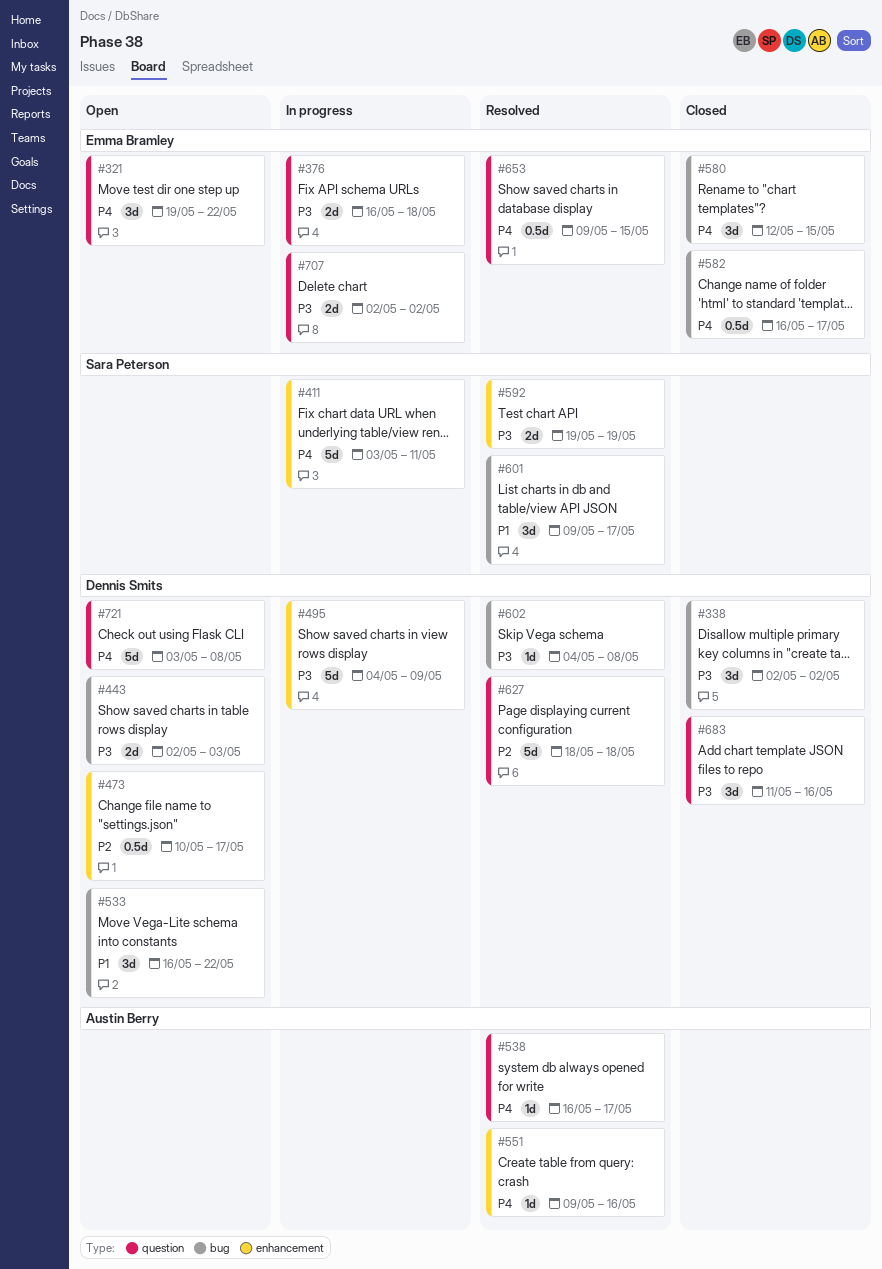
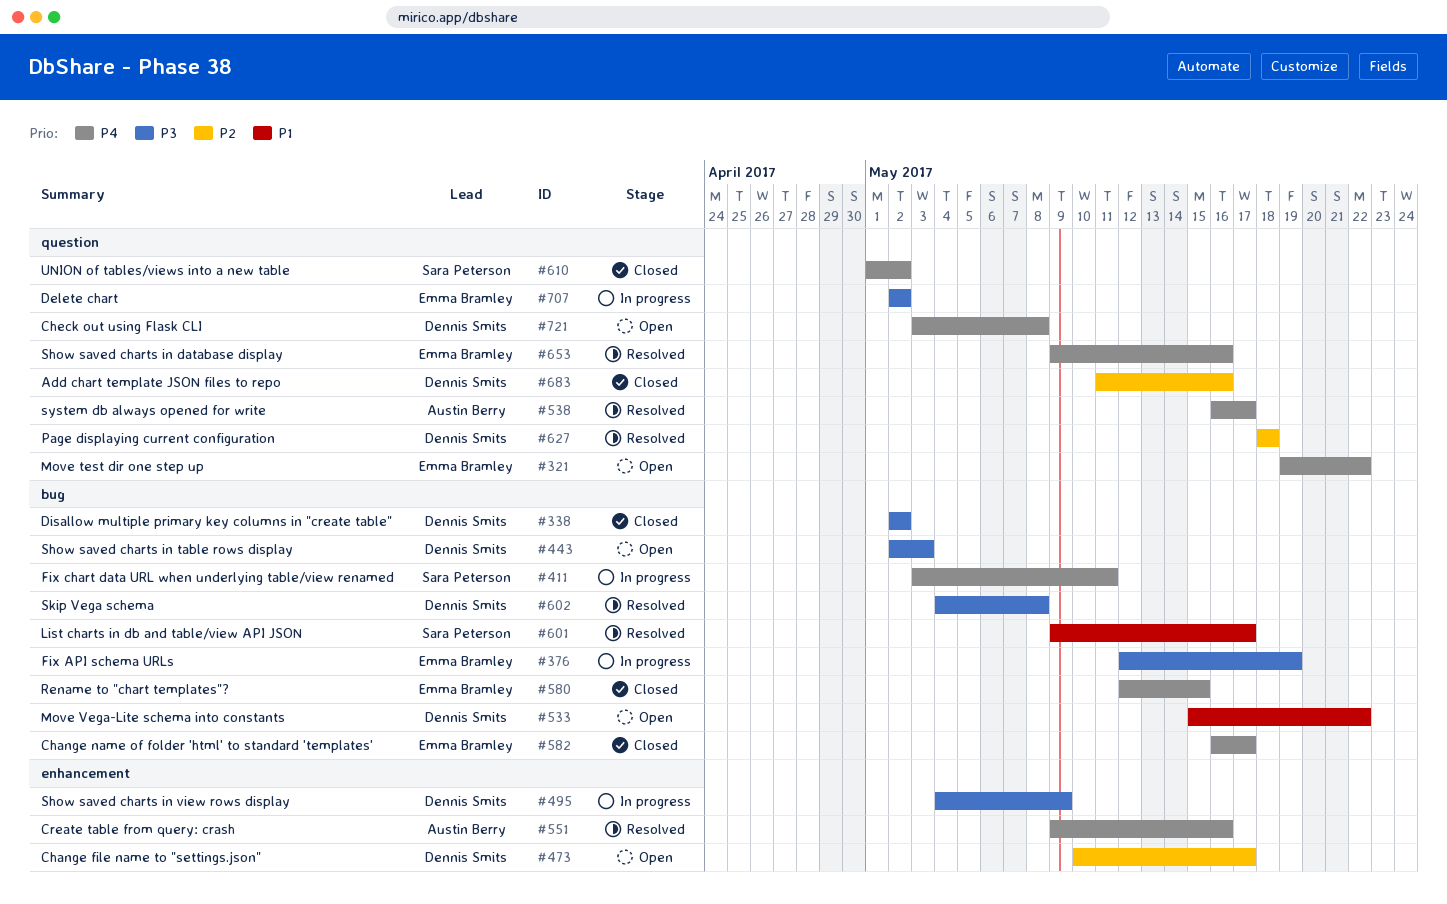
#376, label: question -> bug
#376, start: May 16 -> May 12
#376, due: May 18 -> May 19
#411, label: enhancement -> bug
#533, start: May 16 -> May 15
#592: present -> none
#610: none -> present
#653, due: May 15 -> May 16
#683, priority: P3 -> P2

